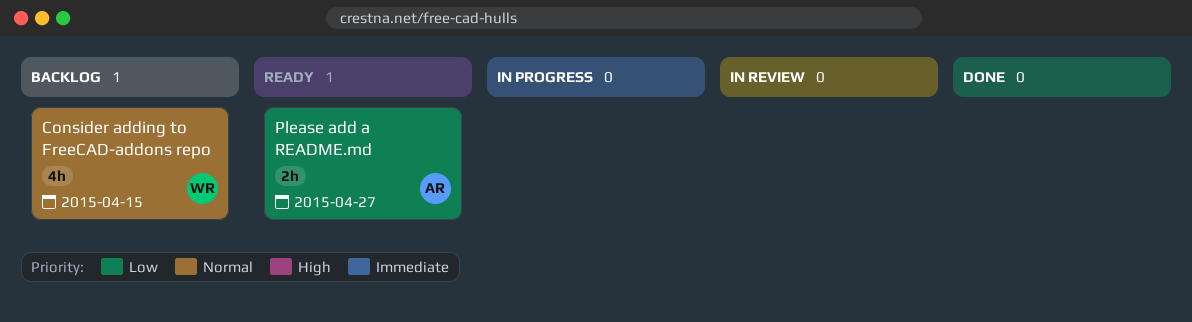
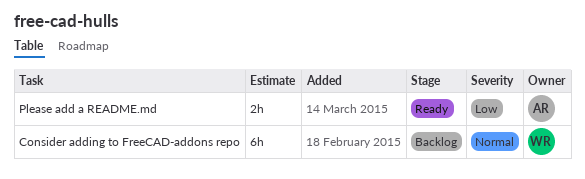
Consider adding to FreeCAD-addons repo, estimate: 4h -> 6h

